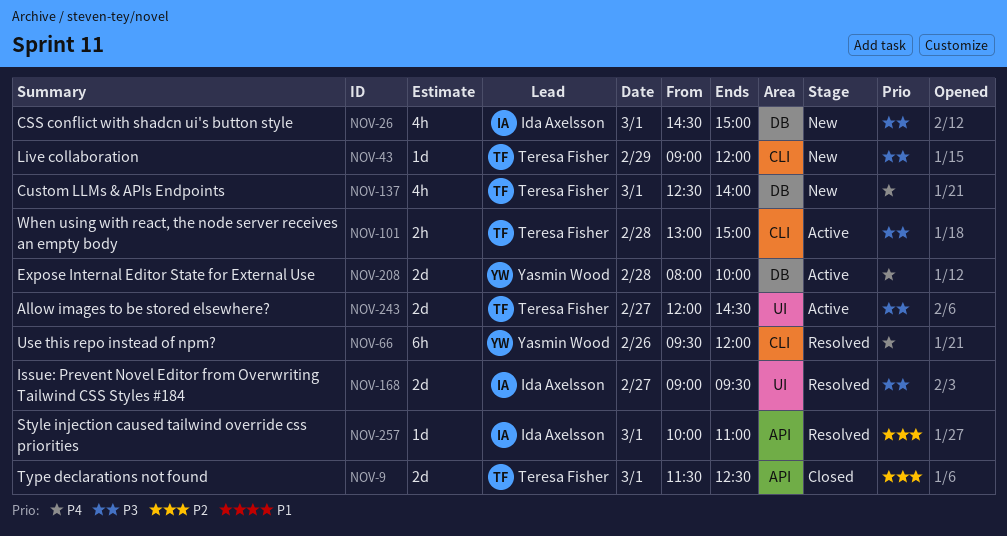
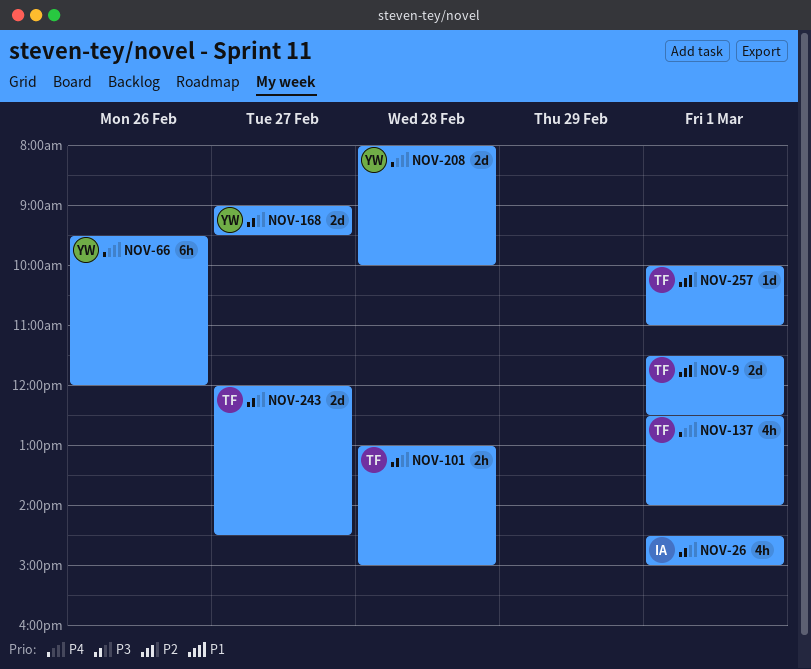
NOV-43: present -> none
NOV-168, owner: Ida Axelsson -> Yasmin Wood
NOV-257, owner: Ida Axelsson -> Teresa Fisher

